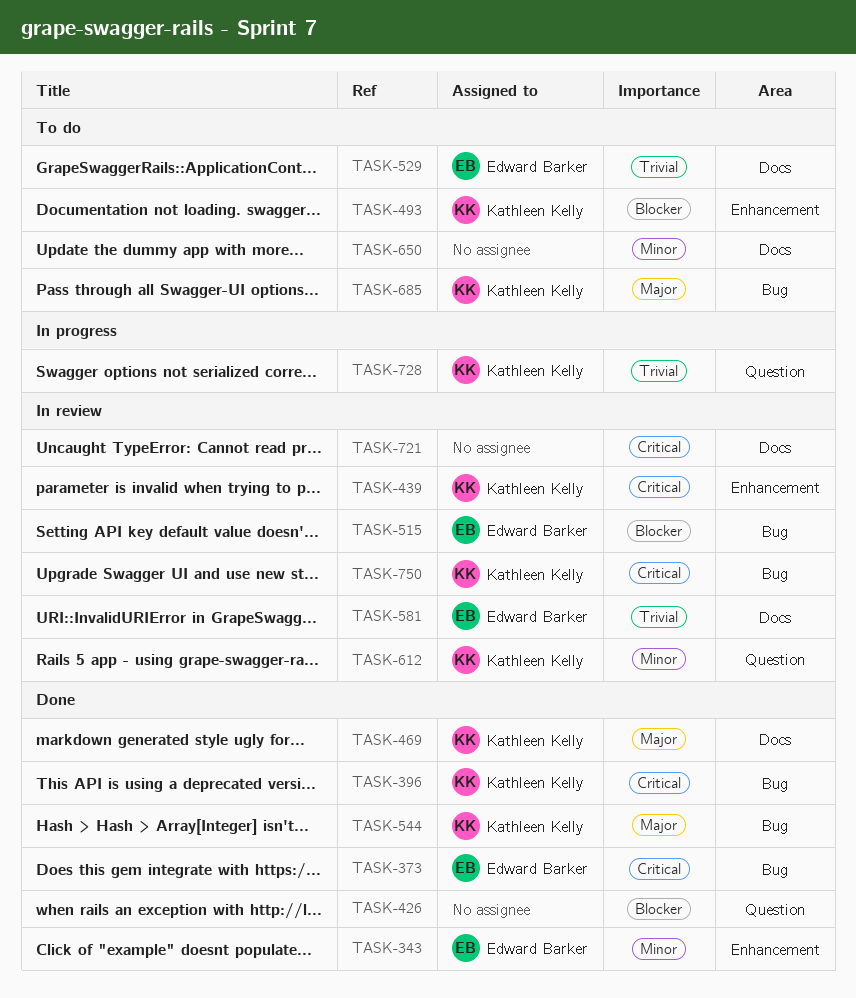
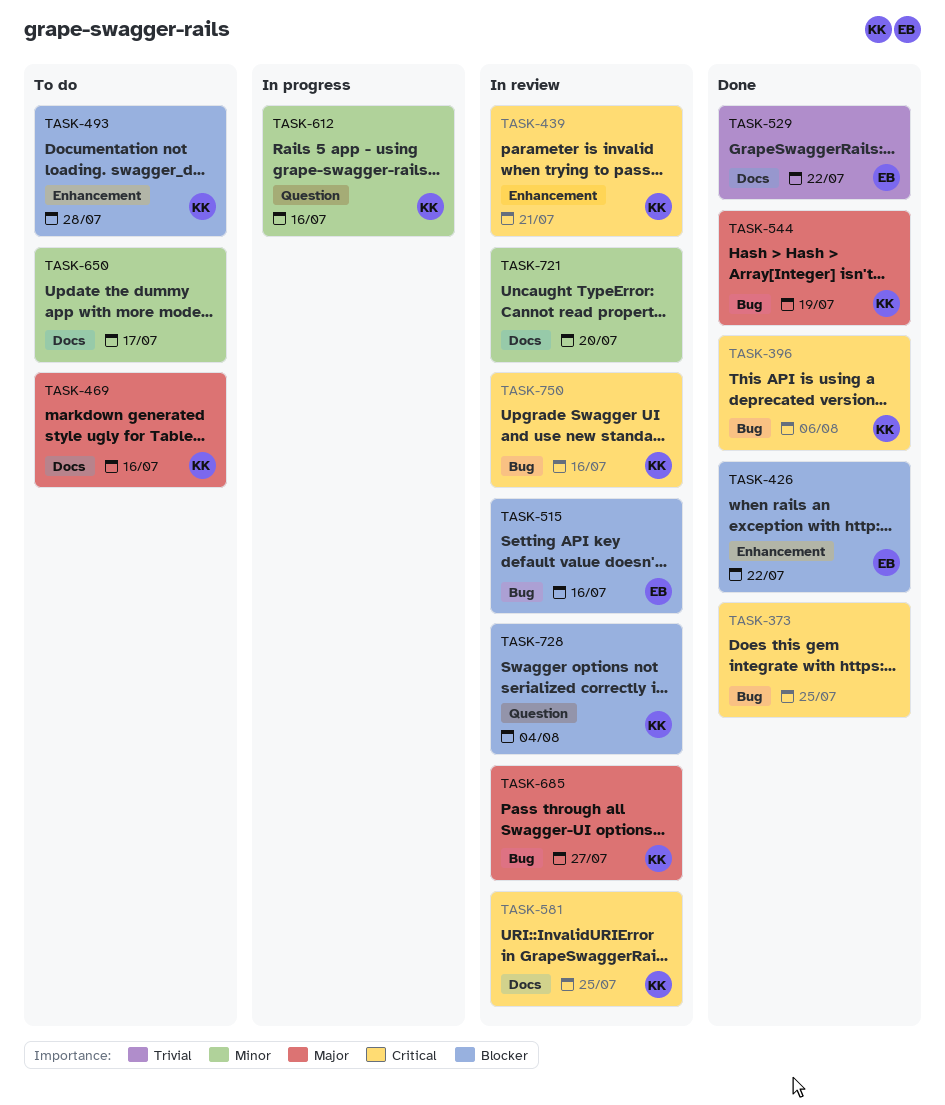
TASK-343: present -> none
TASK-373, owner: Edward Barker -> none
TASK-426, owner: none -> Edward Barker
TASK-426, label: Question -> Enhancement
TASK-469, status: Done -> To do
TASK-529, status: To do -> Done
TASK-581, owner: Edward Barker -> Kathleen Kelly
TASK-581, priority: Trivial -> Critical
TASK-612, status: In review -> In progress
TASK-685, status: To do -> In review
TASK-721, priority: Critical -> Minor
TASK-728, status: In progress -> In review
TASK-728, priority: Trivial -> Blocker

